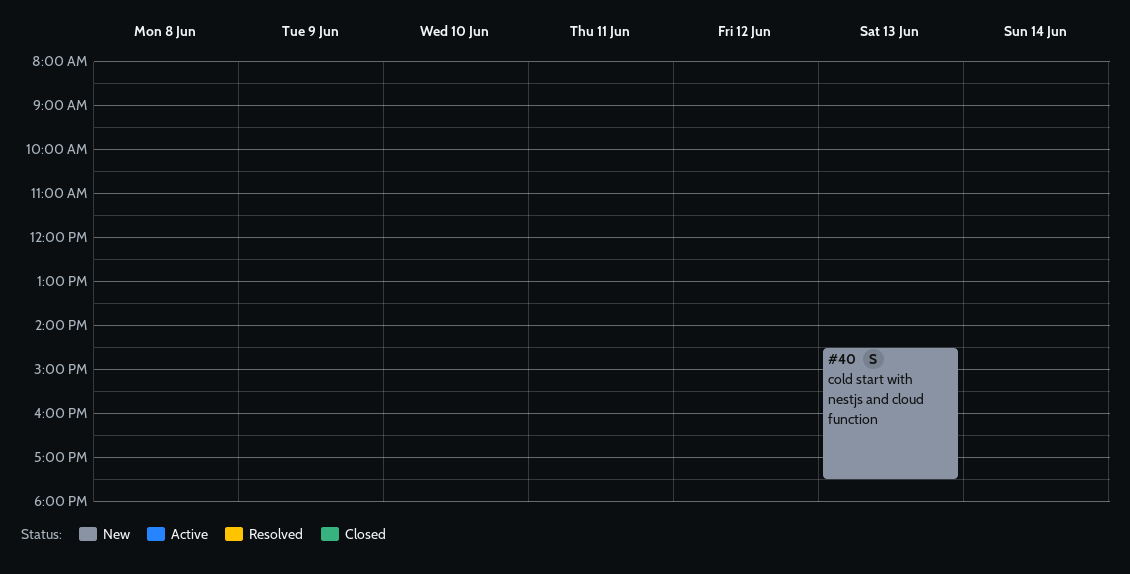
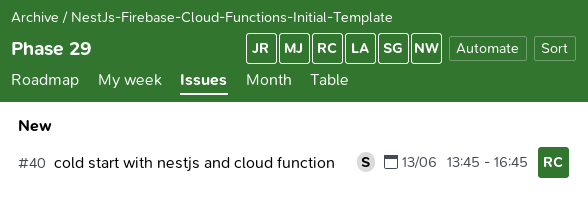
#40, begins: 14:30 -> 13:45
#40, ends: 17:30 -> 16:45

